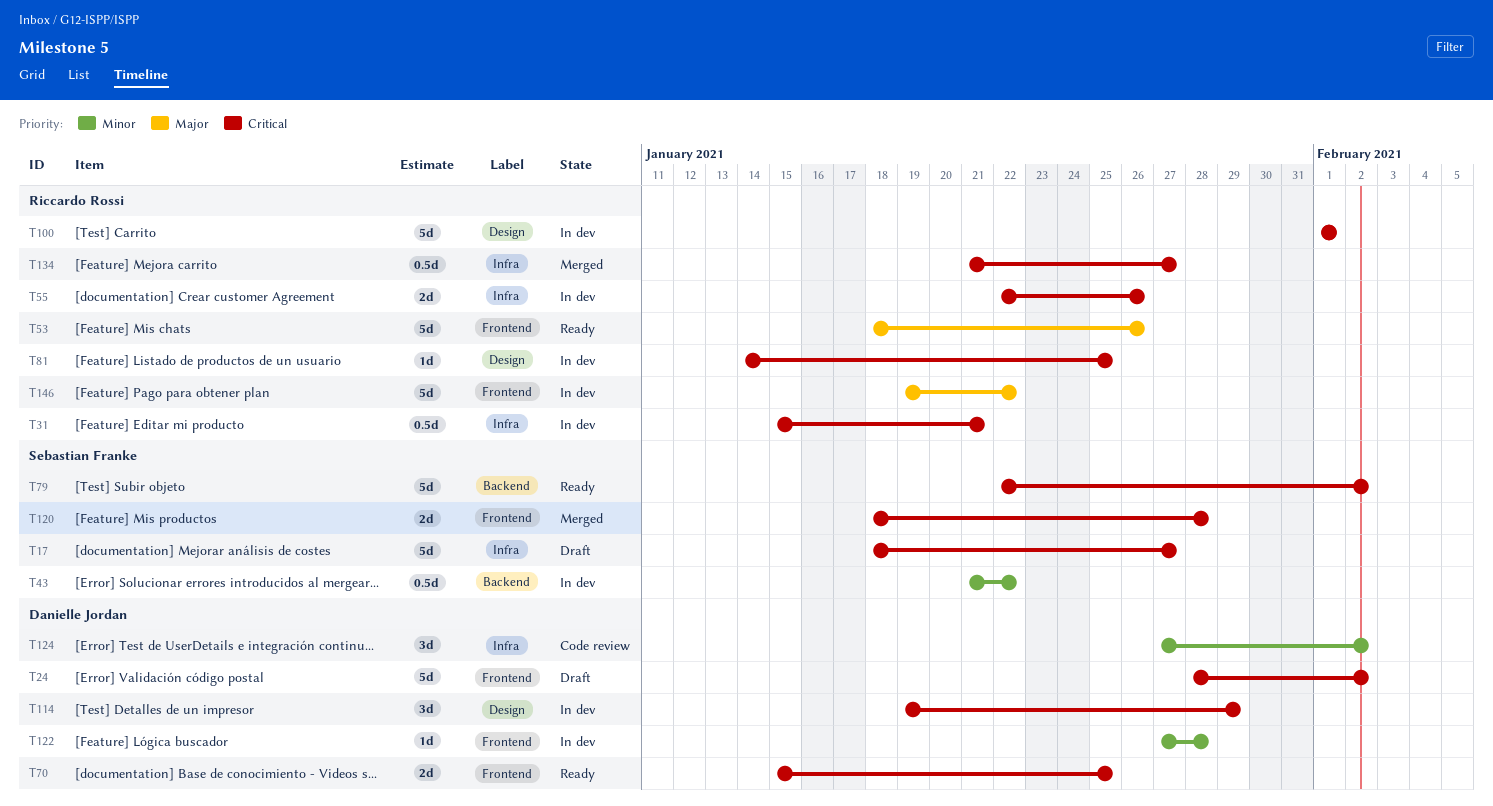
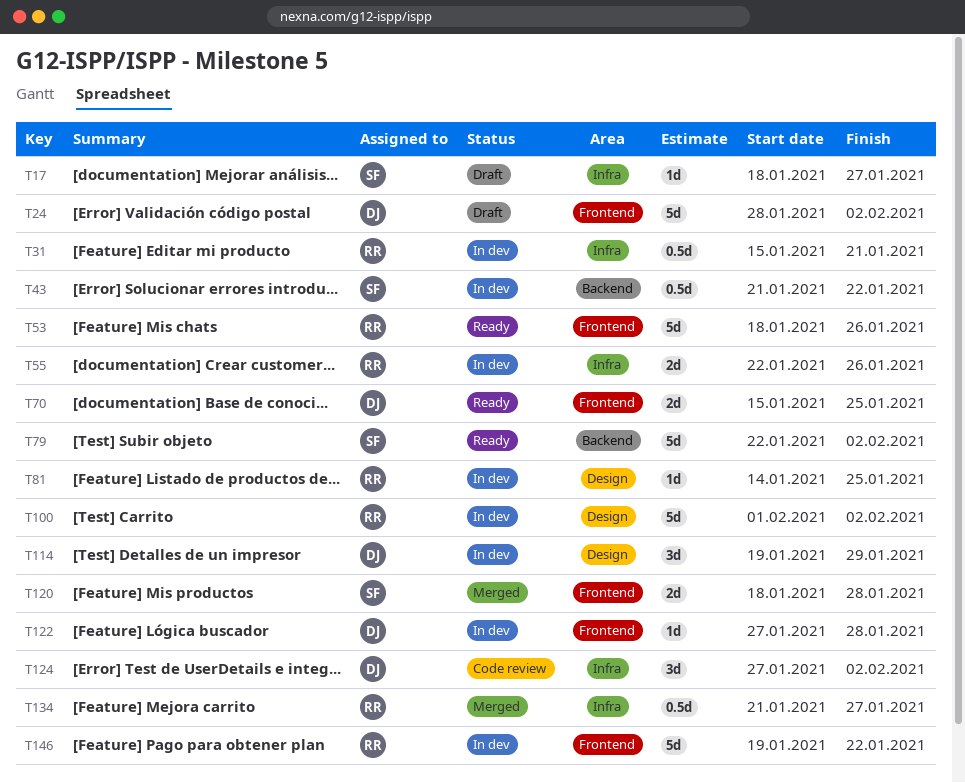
T17, estimate: 5d -> 1d
T100, due: Feb 1 -> Feb 2

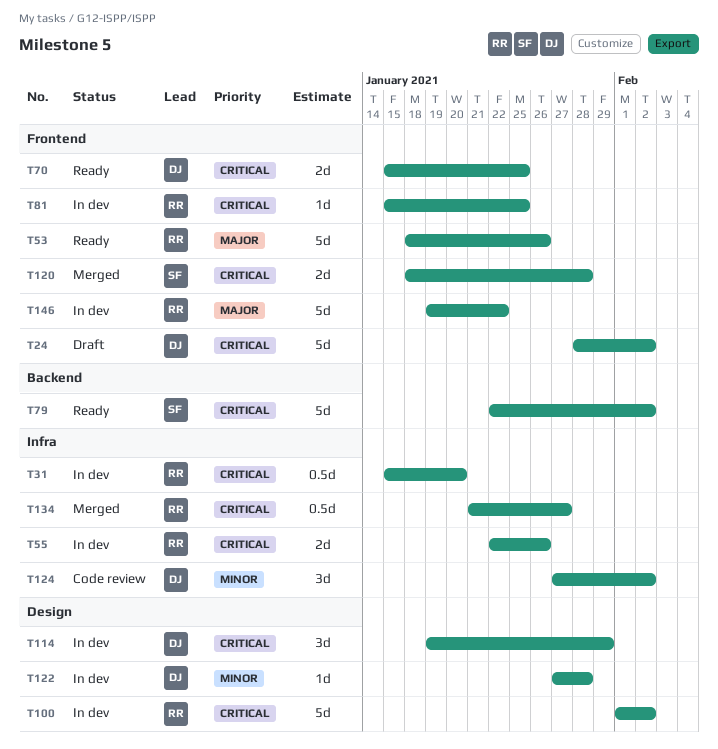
T17: present -> none
T31, due: Jan 21 -> Jan 20
T43: present -> none
T81, label: Design -> Frontend
T81, start: Jan 14 -> Jan 15
T122, label: Frontend -> Design

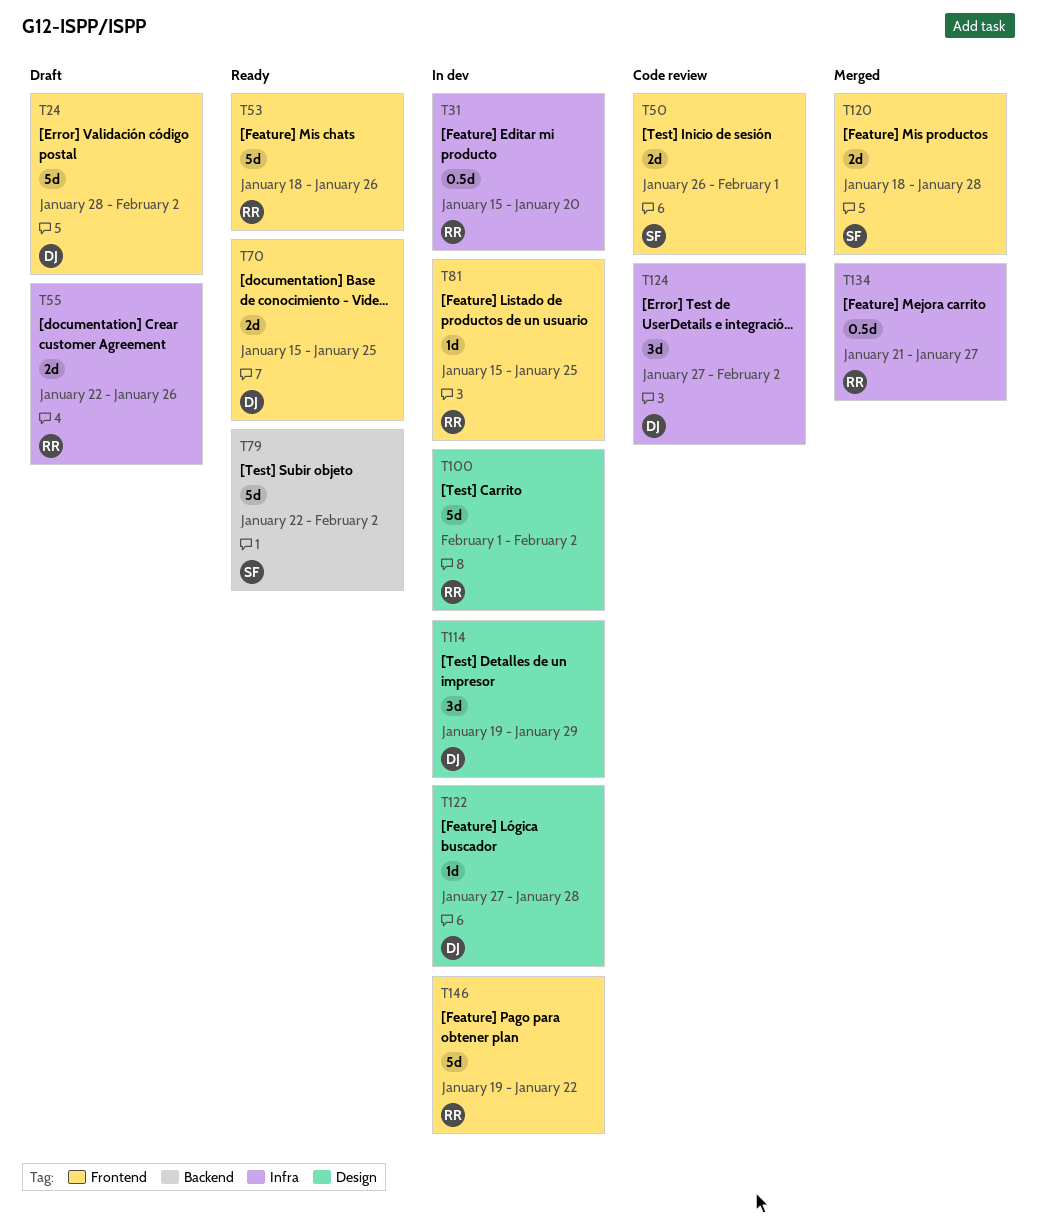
T50: none -> present
T55, status: In dev -> Draft

